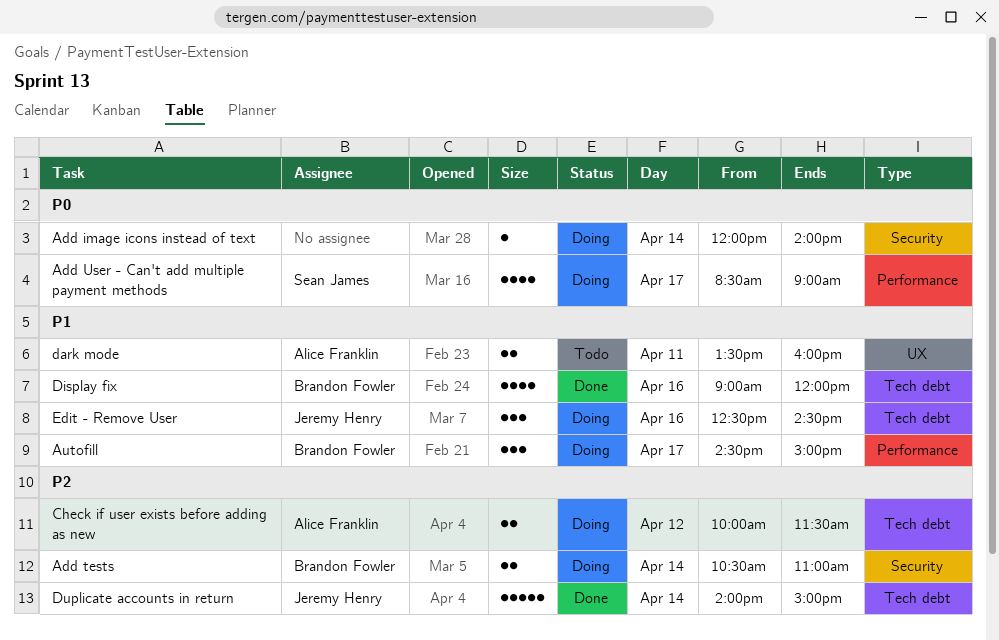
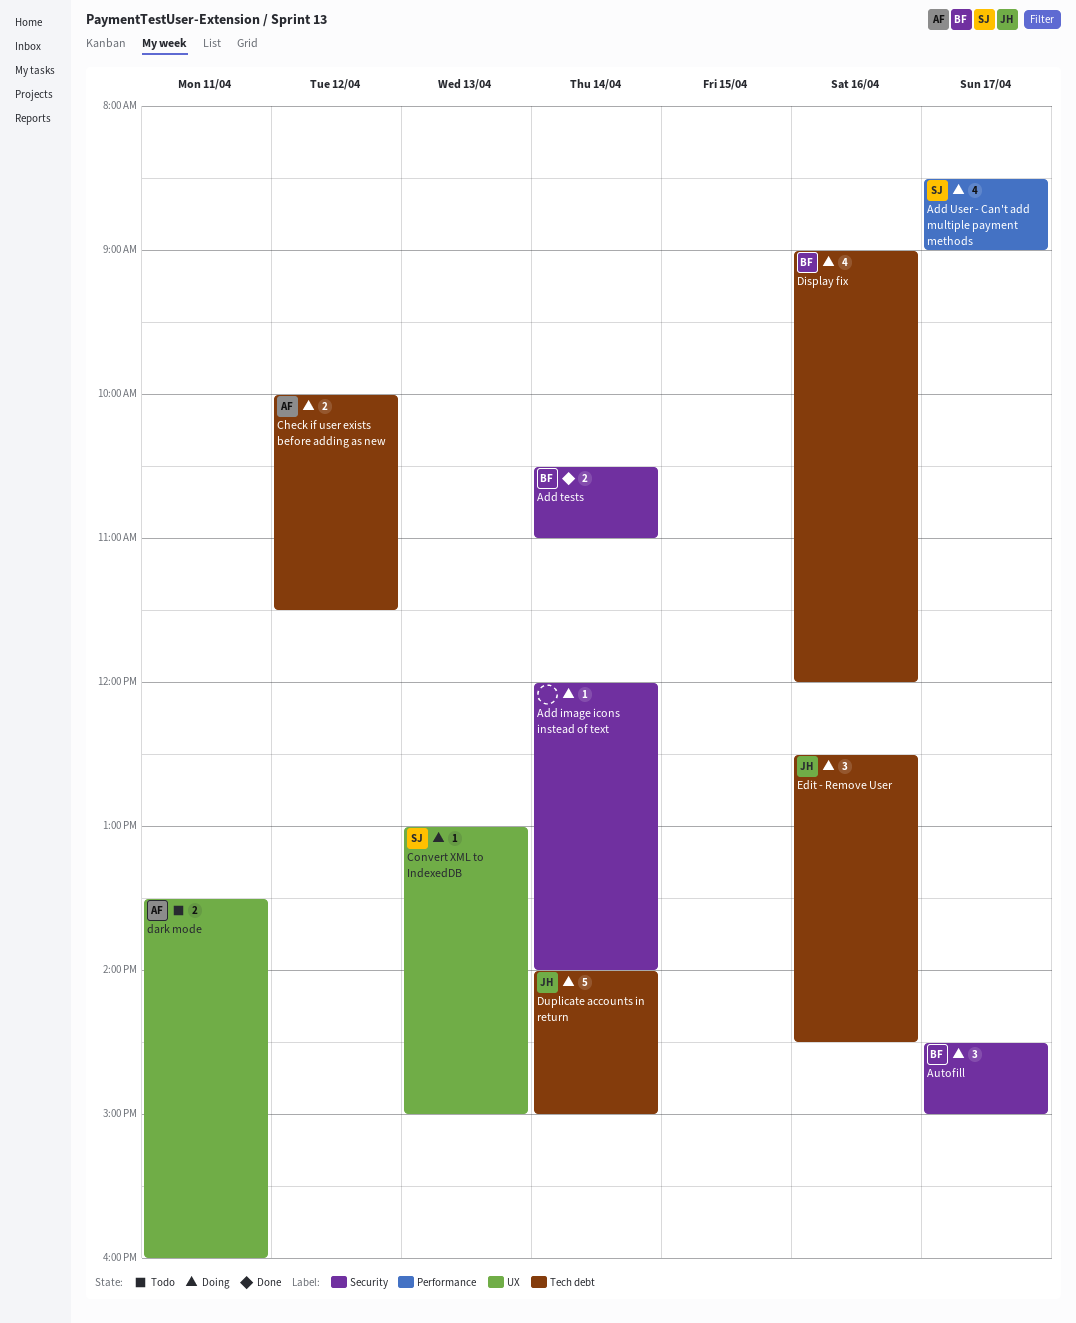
Add tests, status: Doing -> Done
Autofill, label: Performance -> Security
Convert XML to IndexedDB: none -> present
Display fix, status: Done -> Doing
Duplicate accounts in return, status: Done -> Doing

